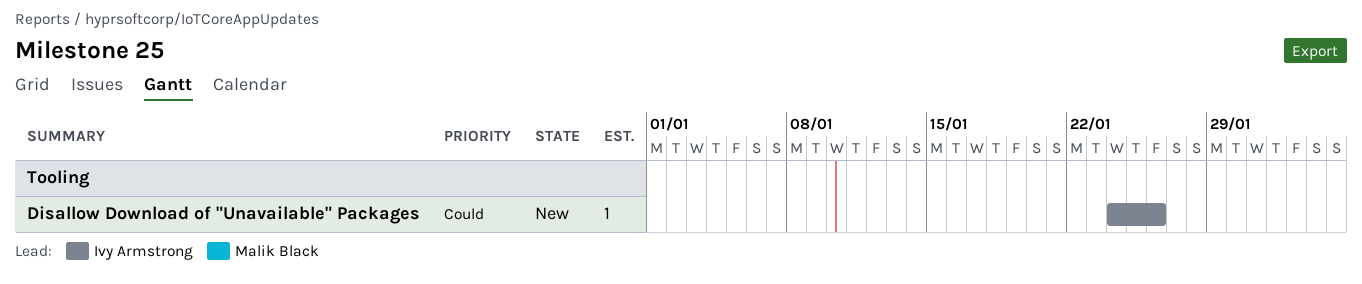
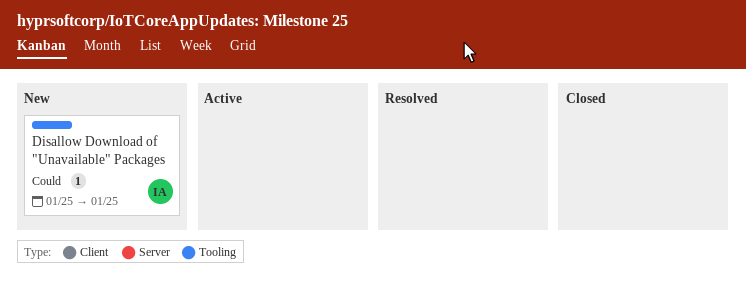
Disallow Download of "Unavailable" Packages, start: Jan 24 -> Jan 25
Disallow Download of "Unavailable" Packages, due: Jan 26 -> Jan 25

